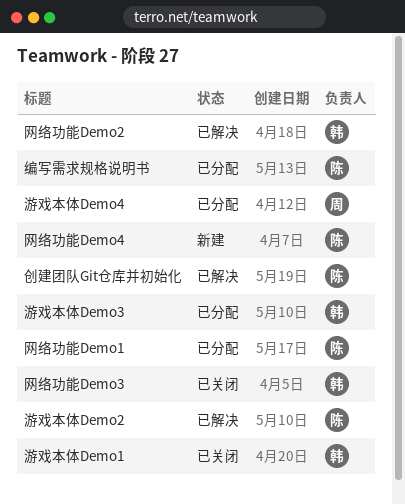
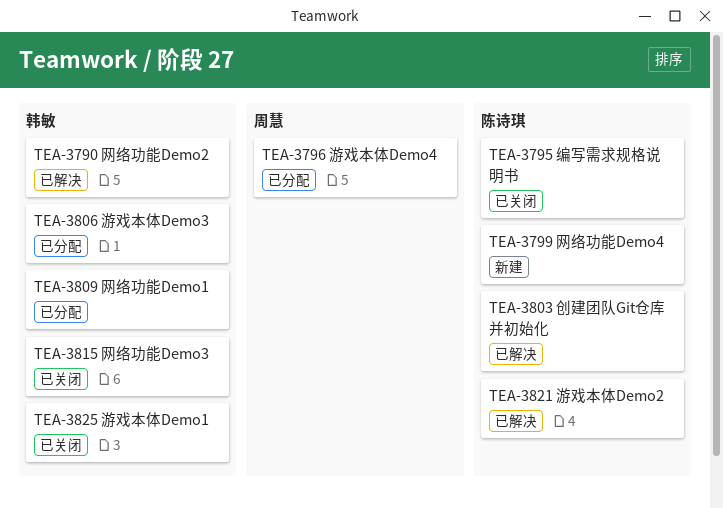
编写需求规格说明书, status: 已分配 -> 已关闭
网络功能Demo1, owner: 陈诗琪 -> 韩敏

